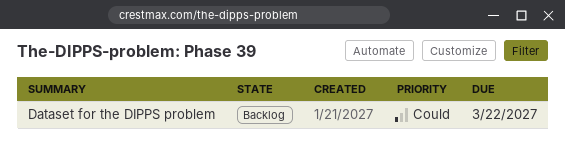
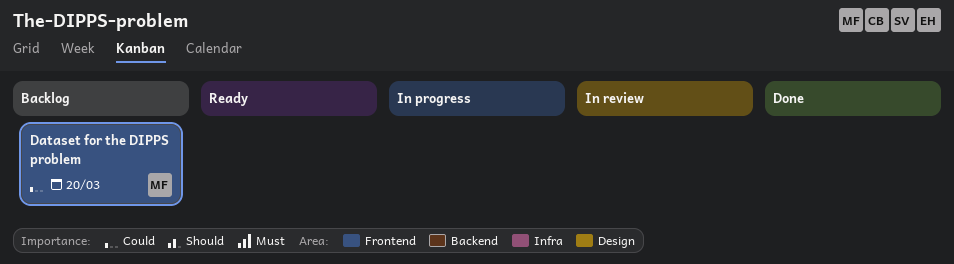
Dataset for the DIPPS problem, due: Mar 22 -> Mar 20

